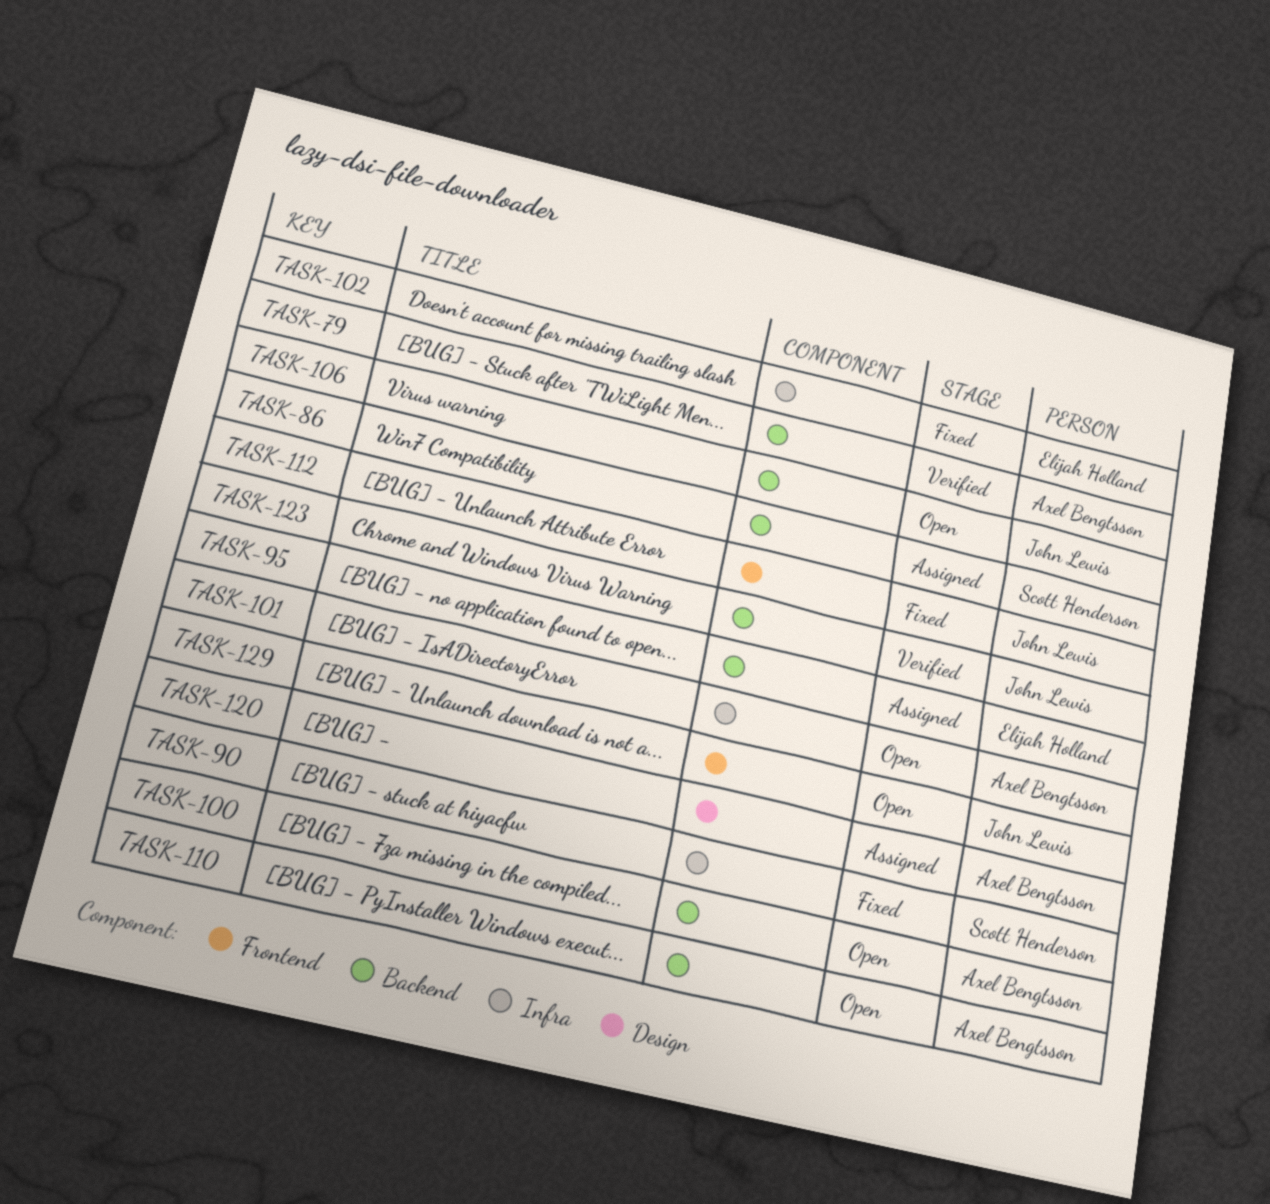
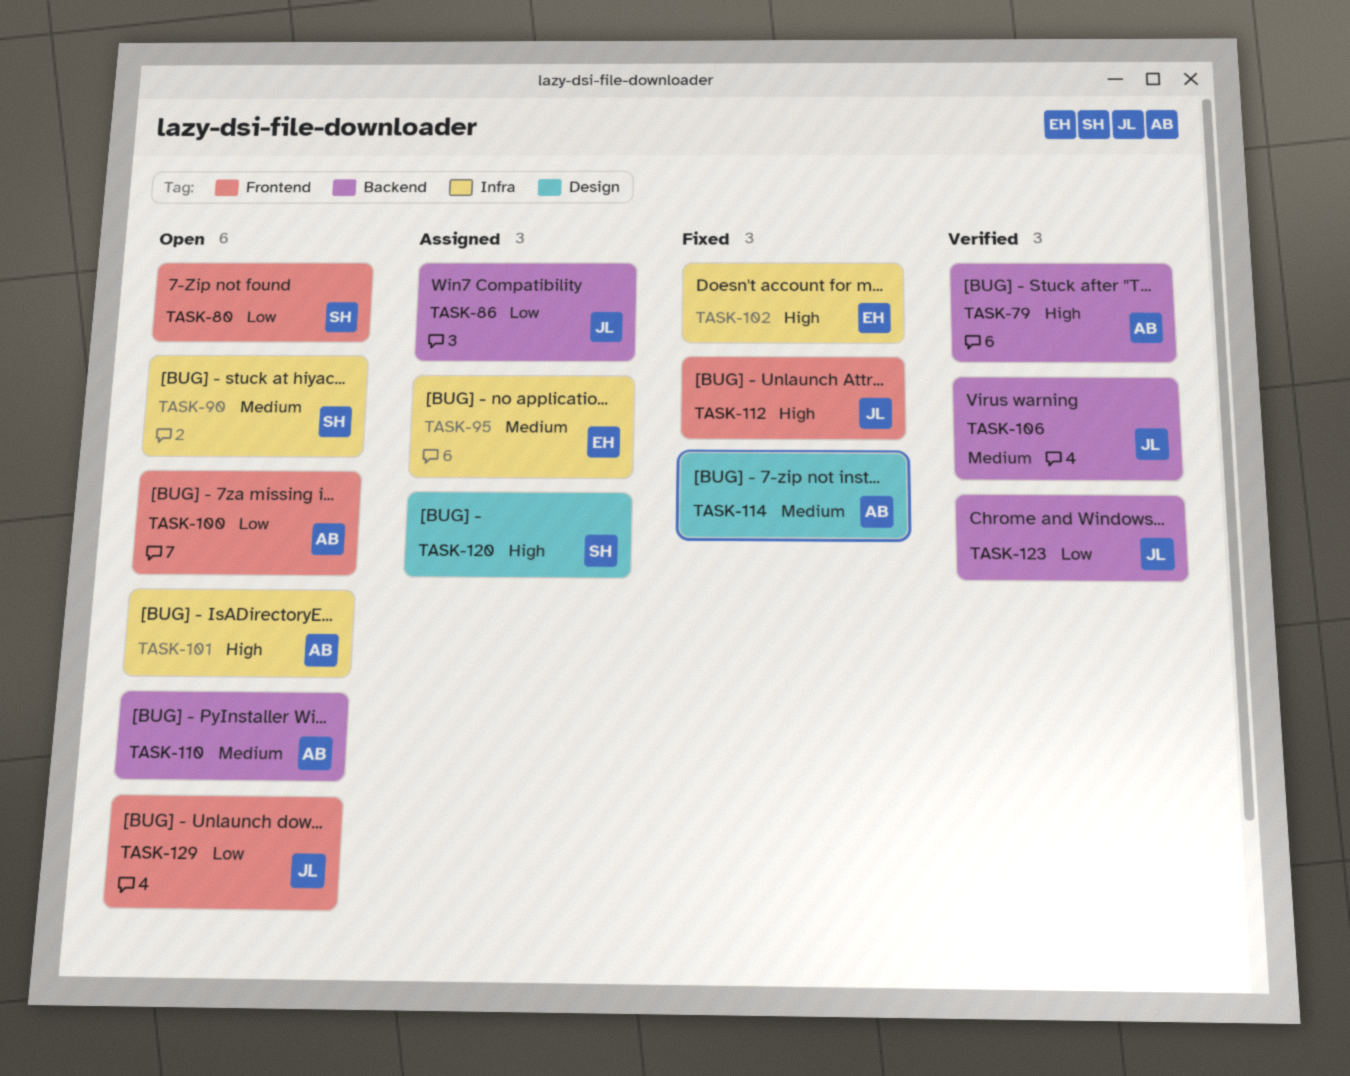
TASK-80: none -> present
TASK-86, owner: Scott Henderson -> John Lewis
TASK-90, status: Fixed -> Open
TASK-95, label: Backend -> Infra
TASK-100, label: Backend -> Frontend
TASK-106, status: Open -> Verified
TASK-114: none -> present
TASK-120, owner: Axel Bengtsson -> Scott Henderson

